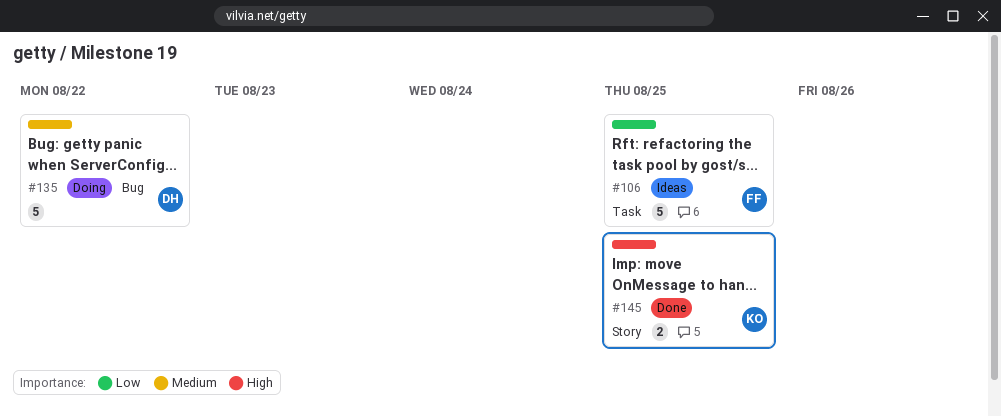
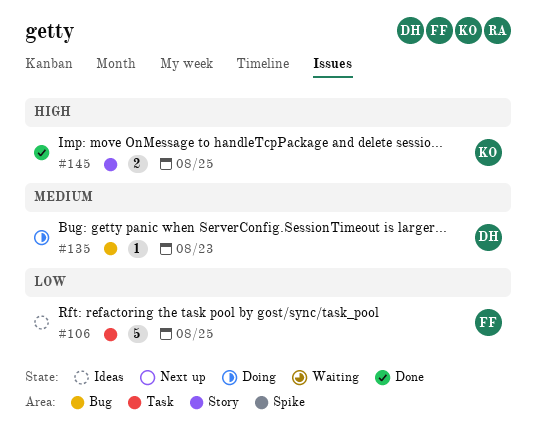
#135, estimate: 5 -> 1
#135, due: Aug 22 -> Aug 23

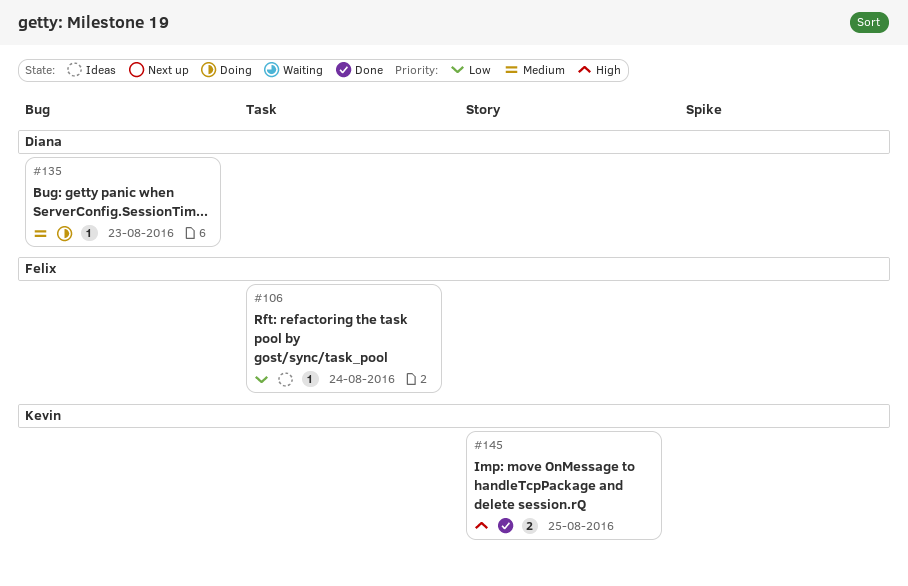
#106, estimate: 5 -> 1
#106, due: Aug 25 -> Aug 24

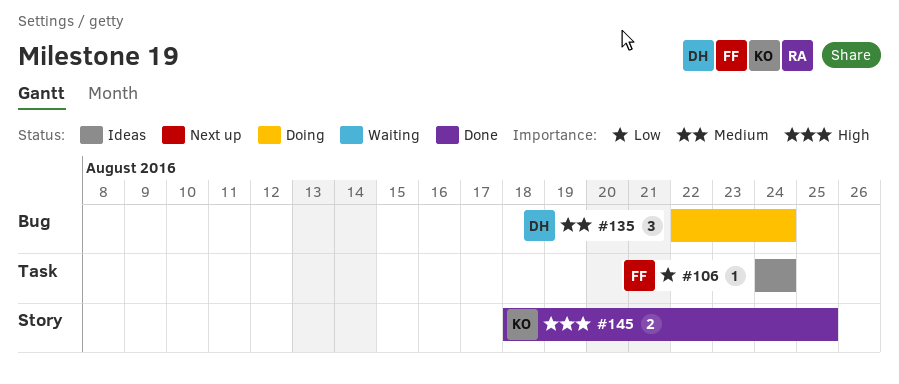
#135, estimate: 1 -> 3
#135, due: Aug 23 -> Aug 24

